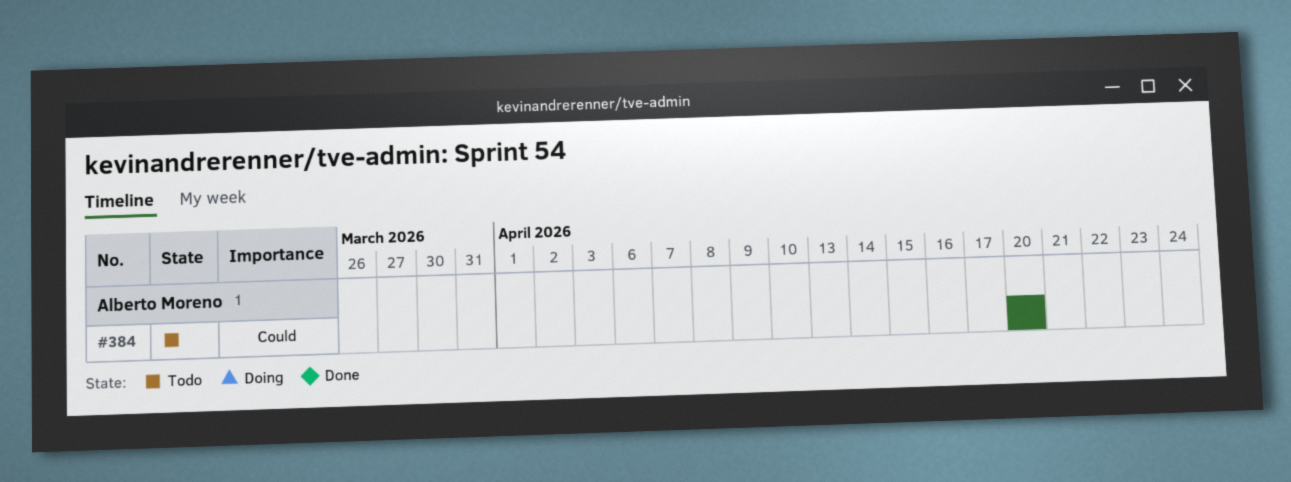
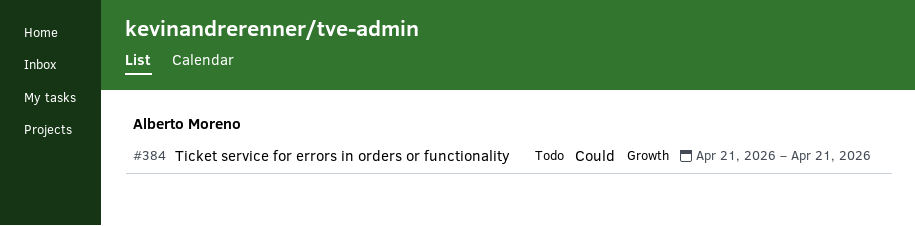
#384, start: Apr 20 -> Apr 21
#384, due: Apr 20 -> Apr 21

